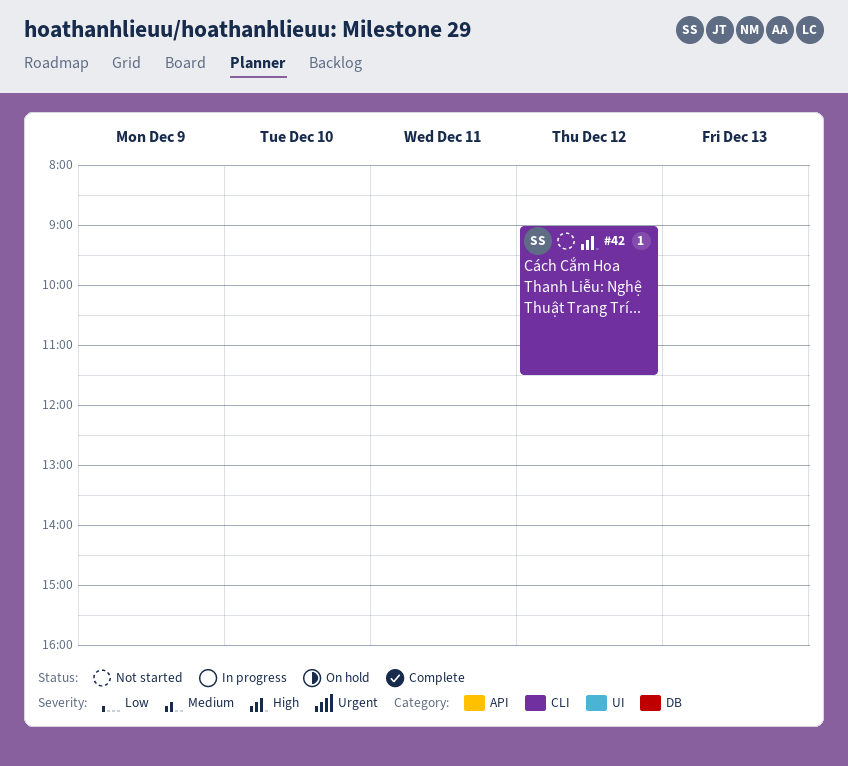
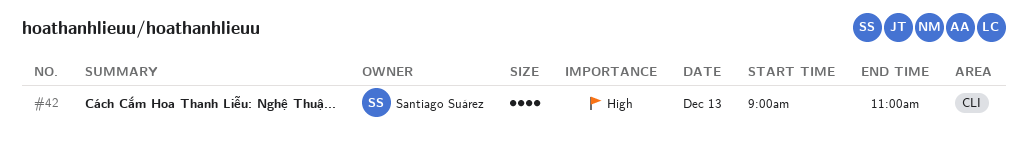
#42, estimate: 1 -> 4
#42, day: Dec 12 -> Dec 13
#42, ends: 11:30 -> 11:00

